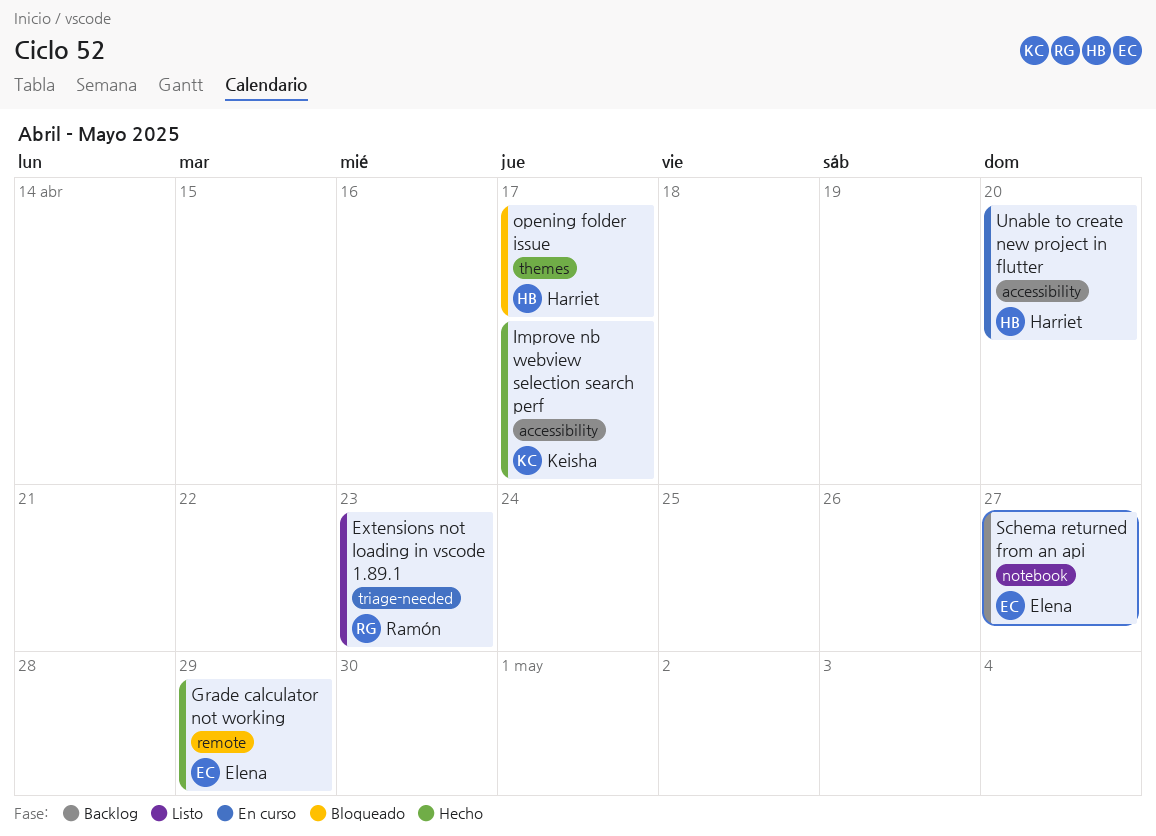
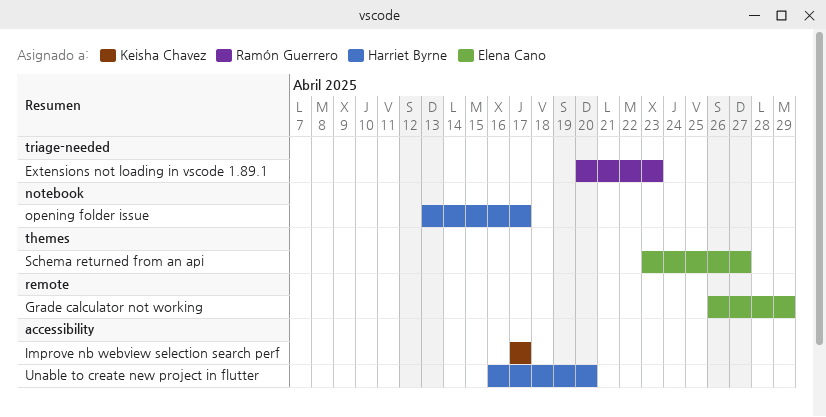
opening folder issue, label: themes -> notebook
Schema returned from an api, label: notebook -> themes

